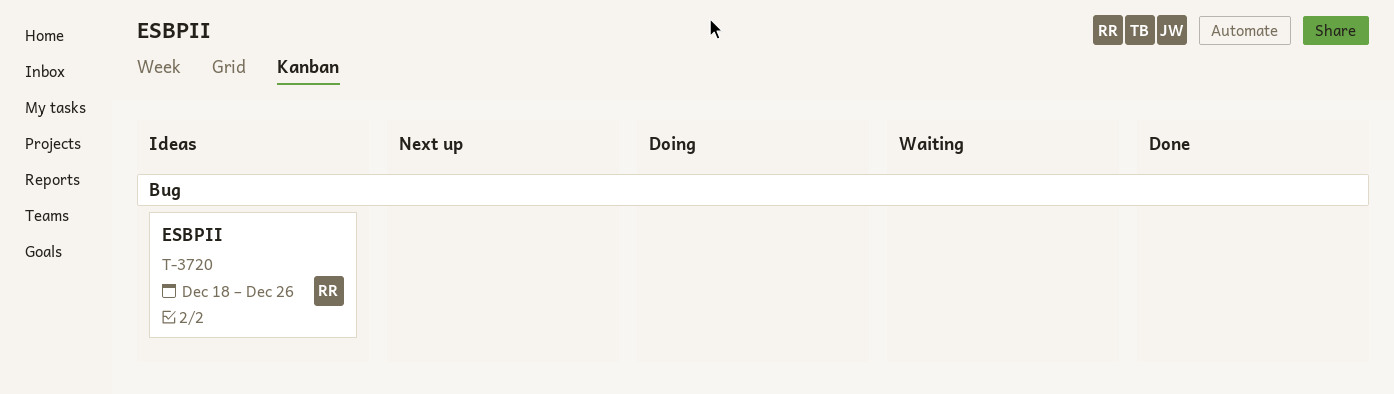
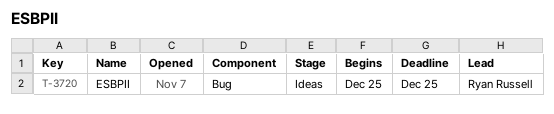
T-3720, start: Dec 18 -> Dec 25
T-3720, due: Dec 26 -> Dec 25

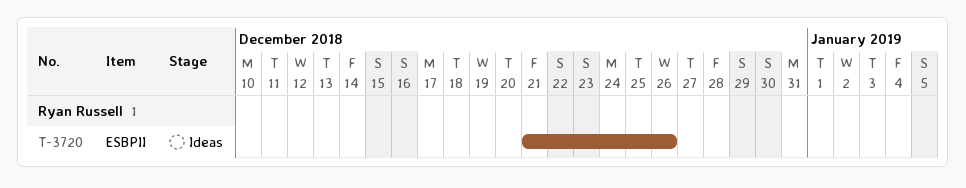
T-3720, start: Dec 25 -> Dec 21
T-3720, due: Dec 25 -> Dec 26

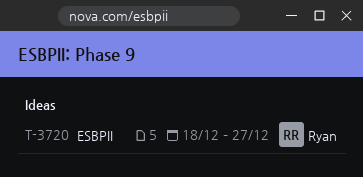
T-3720, start: Dec 21 -> Dec 18
T-3720, due: Dec 26 -> Dec 27

